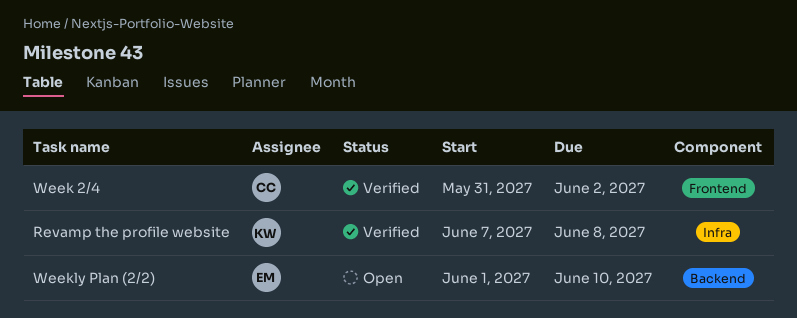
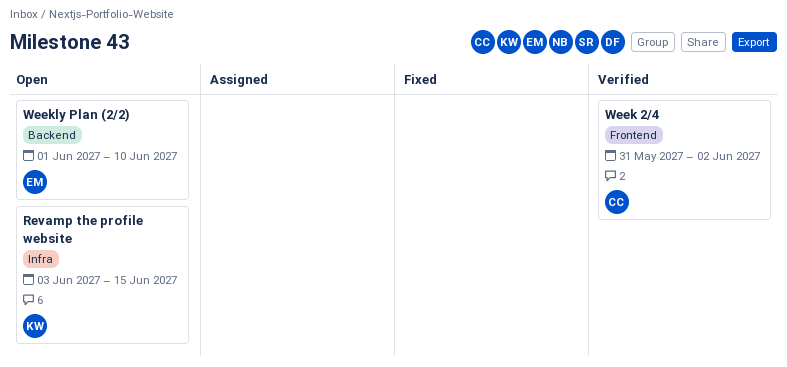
Revamp the profile website, status: Verified -> Open
Revamp the profile website, start: Jun 7 -> Jun 3
Revamp the profile website, due: Jun 8 -> Jun 15

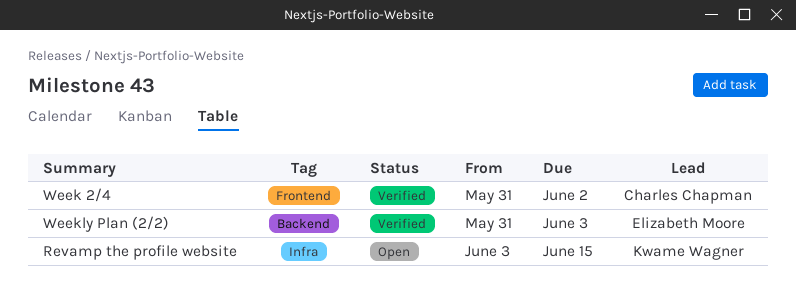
Weekly Plan (2/2), status: Open -> Verified
Weekly Plan (2/2), start: Jun 1 -> May 31
Weekly Plan (2/2), due: Jun 10 -> Jun 3

